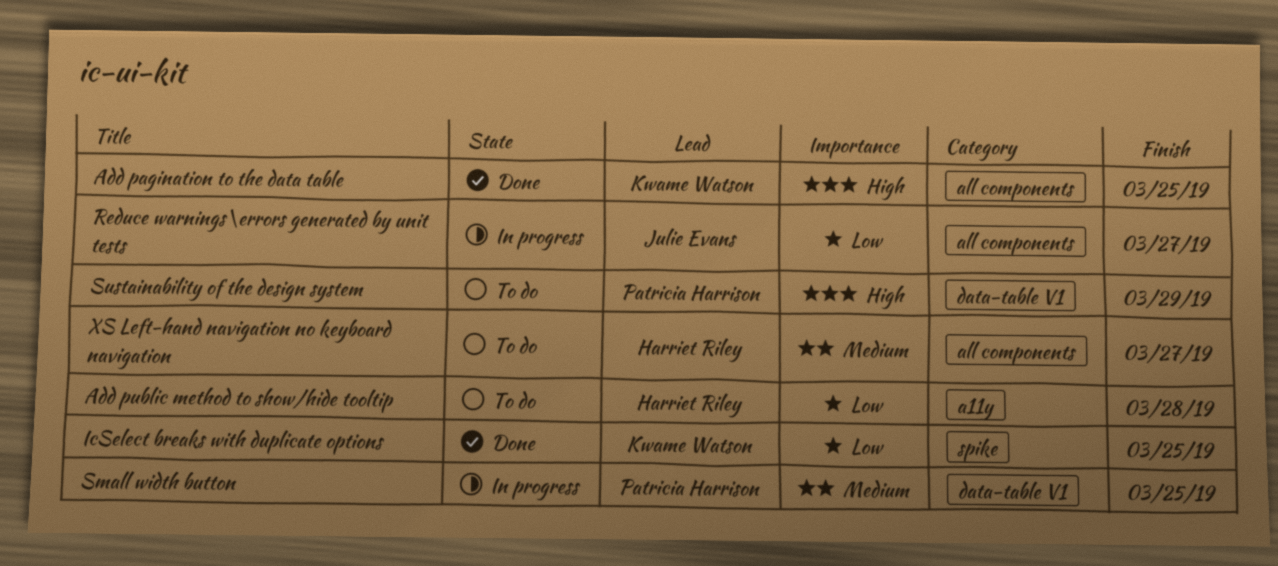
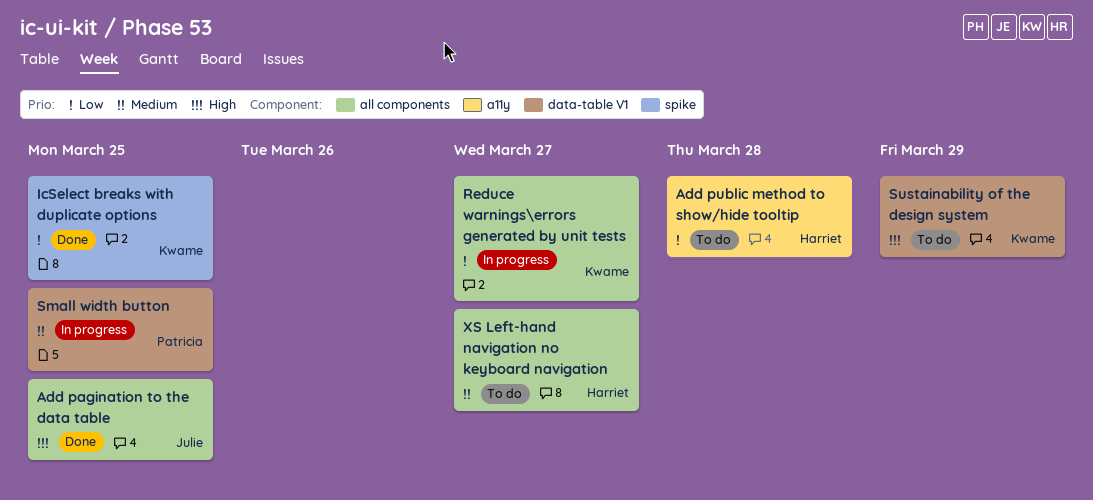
Add pagination to the data table, owner: Kwame Watson -> Julie Evans
Reduce warnings\errors generated by unit tests, owner: Julie Evans -> Kwame Watson
Sustainability of the design system, owner: Patricia Harrison -> Kwame Watson

